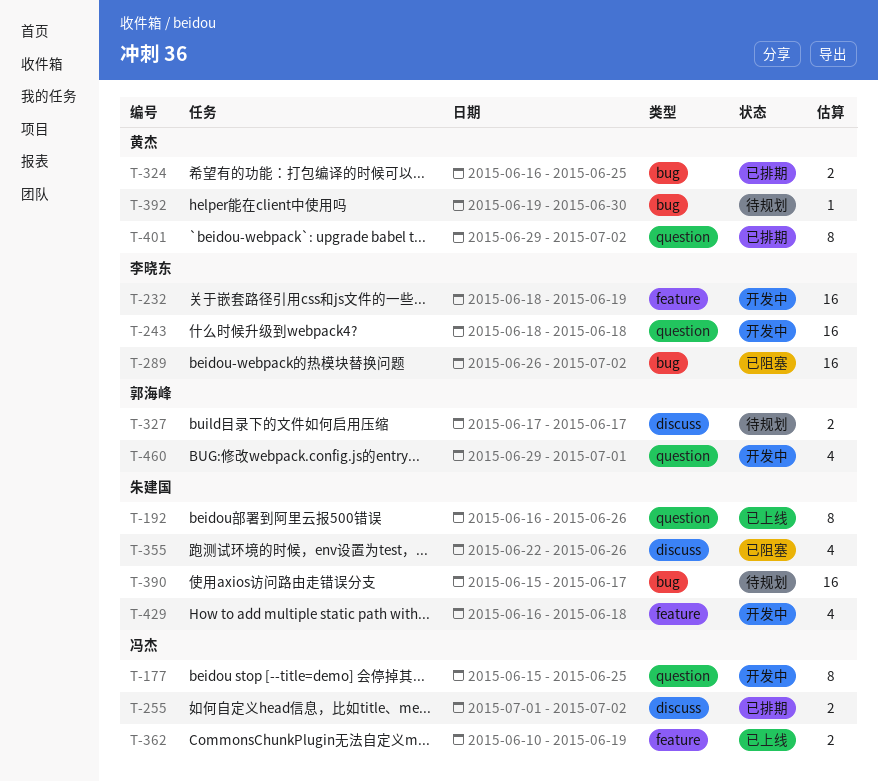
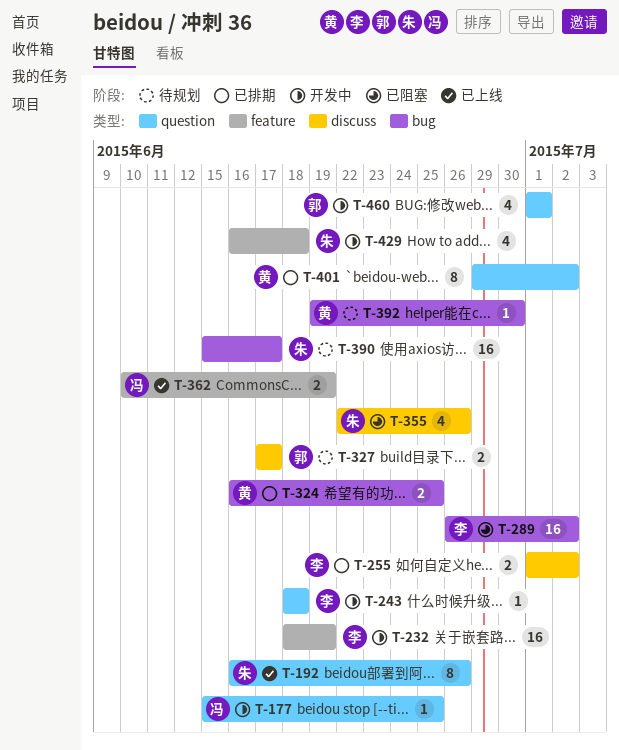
T-177, estimate: 8 -> 1
T-243, estimate: 16 -> 1
T-255, owner: 冯杰 -> 李晓东
T-460, start: Jun 29 -> Jul 1

